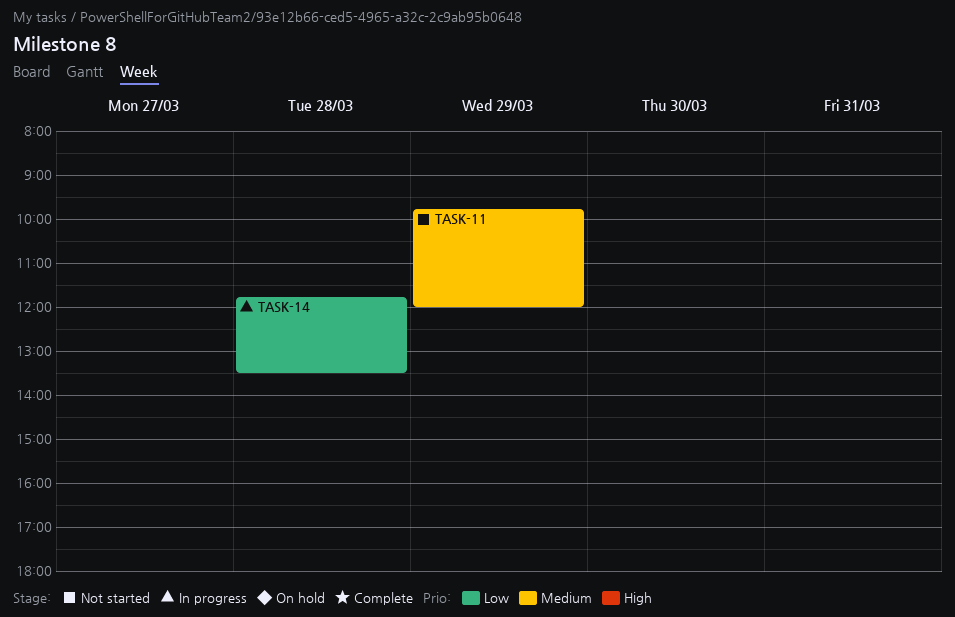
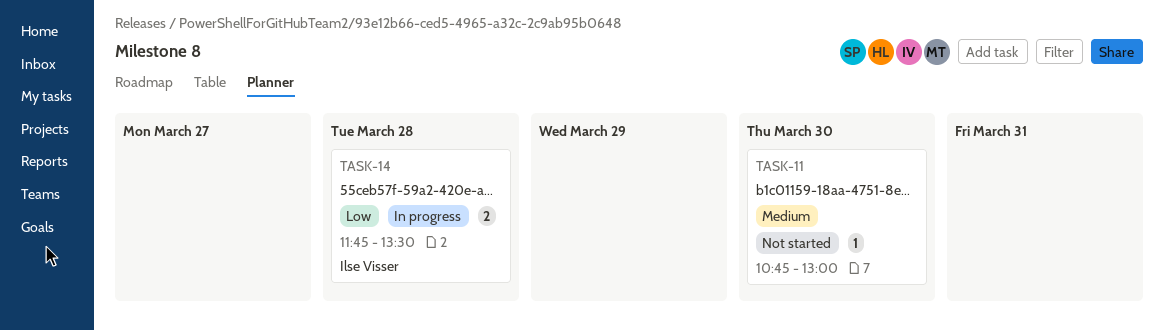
TASK-11, day: Mar 29 -> Mar 30
TASK-11, begins: 09:45 -> 10:45
TASK-11, ends: 12:00 -> 13:00

